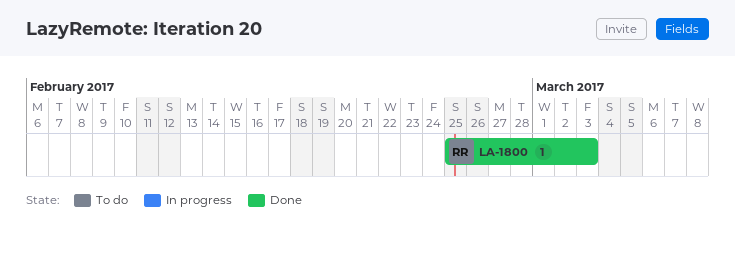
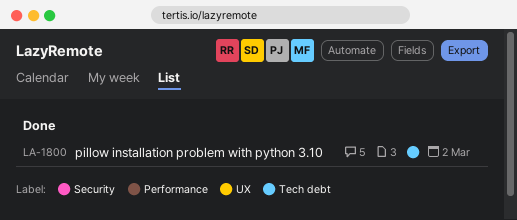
LA-1800, due: Mar 3 -> Mar 2

